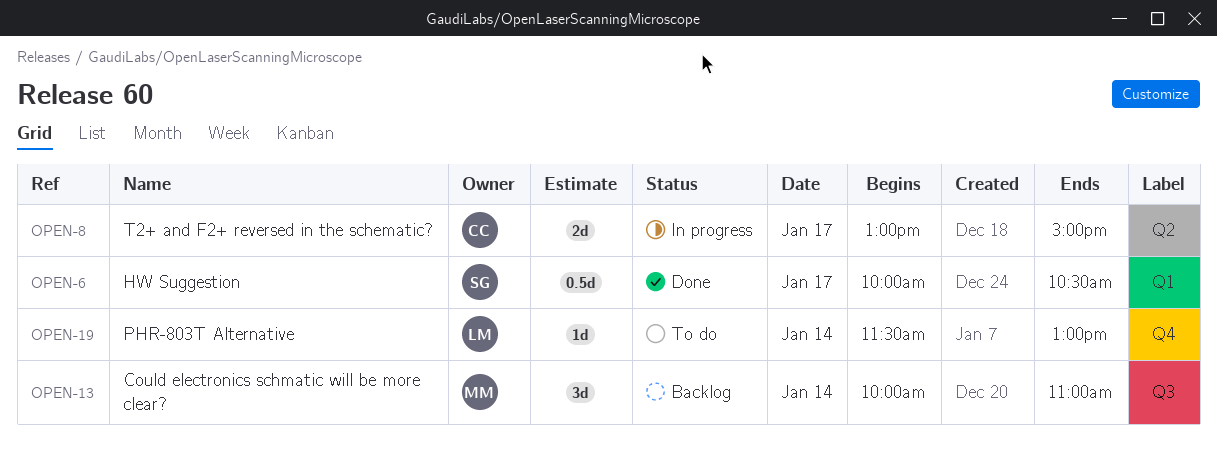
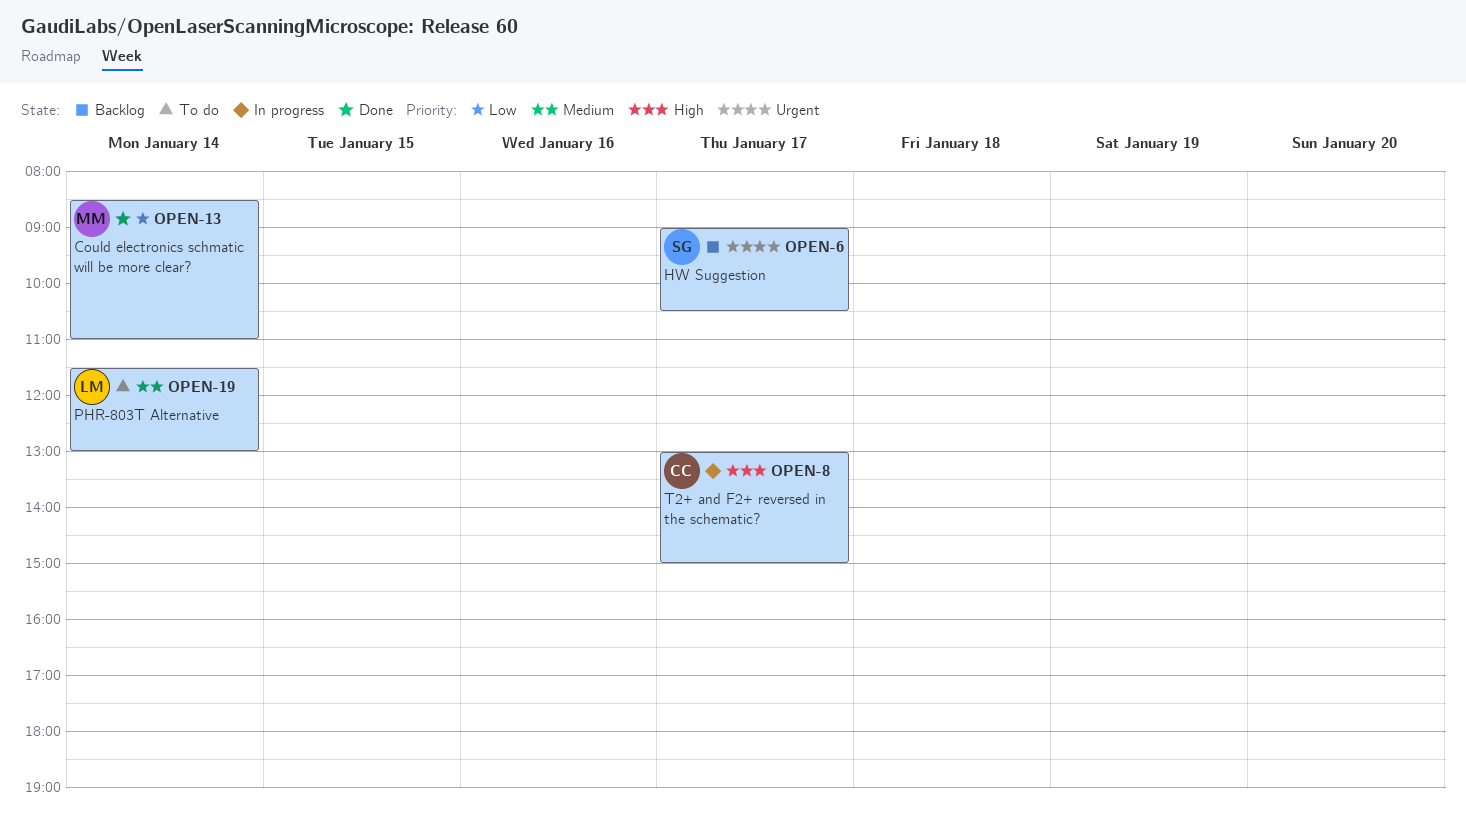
OPEN-6, status: Done -> Backlog
OPEN-6, begins: 10:00 -> 09:00
OPEN-13, status: Backlog -> Done
OPEN-13, begins: 10:00 -> 08:30

